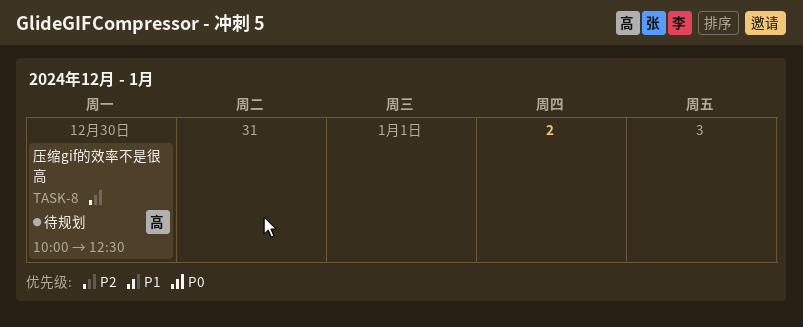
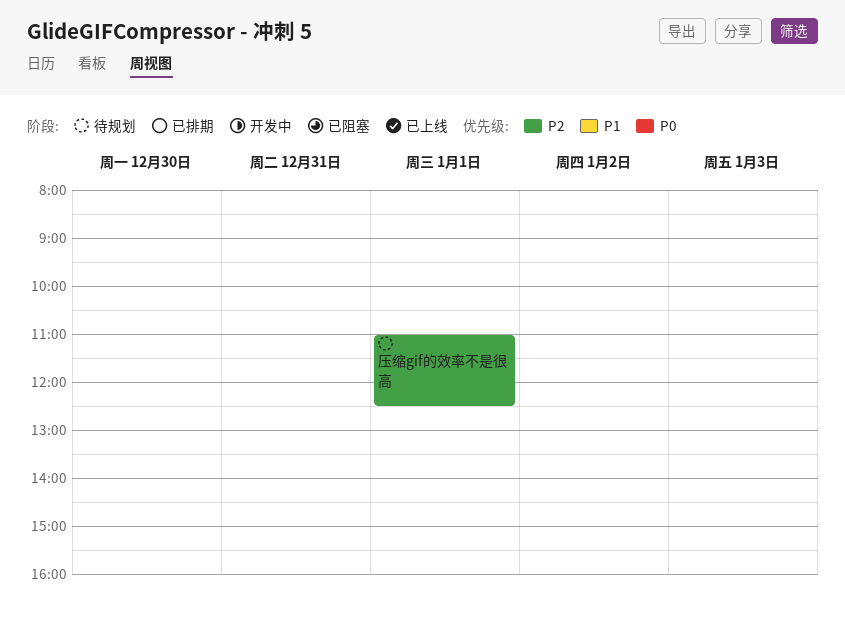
压缩gif的效率不是很高, day: Dec 30 -> Jan 1
压缩gif的效率不是很高, begins: 10:00 -> 11:00

